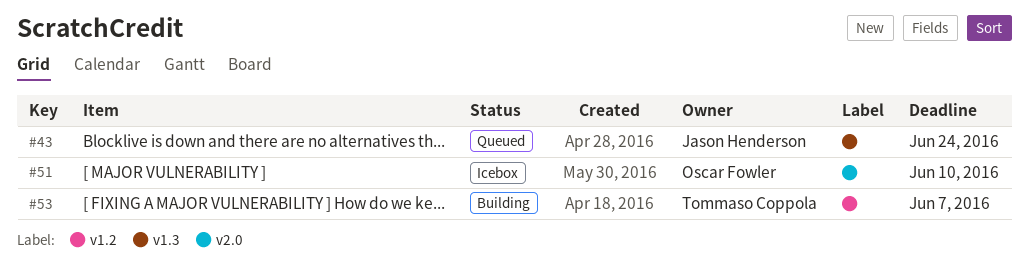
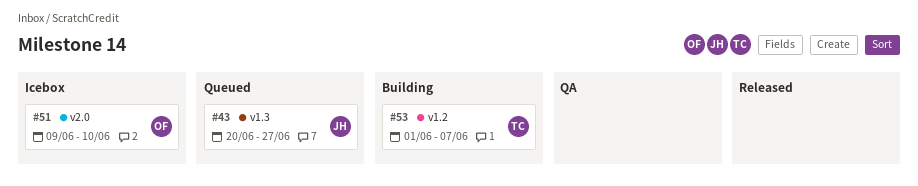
#43, due: Jun 24 -> Jun 27

